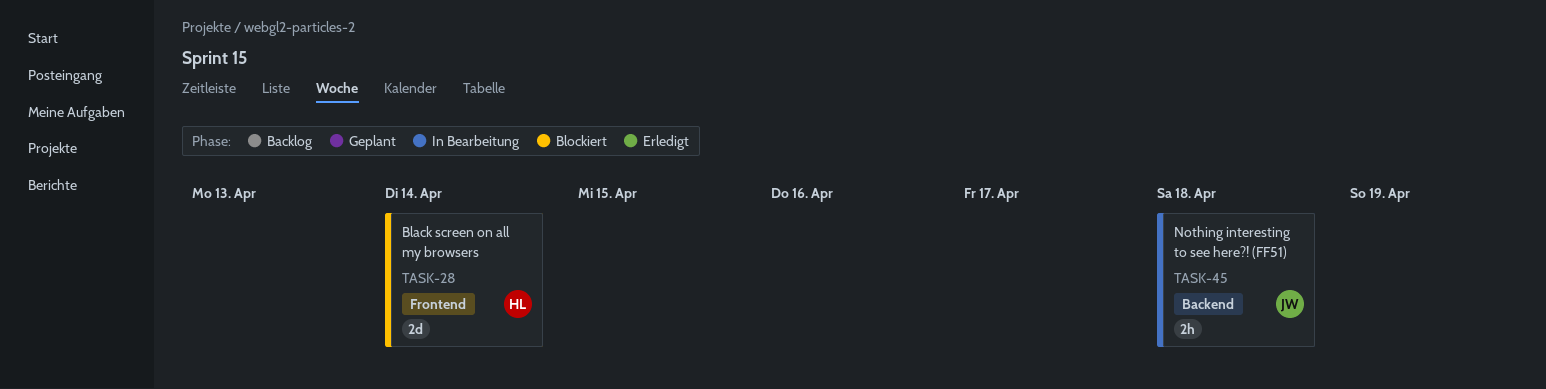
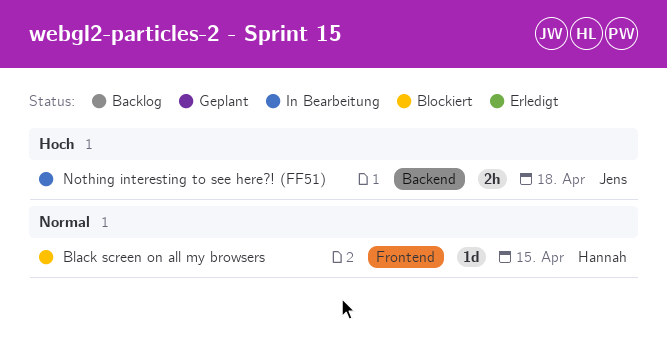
Black screen on all my browsers, estimate: 2d -> 1d
Black screen on all my browsers, due: Apr 14 -> Apr 15

